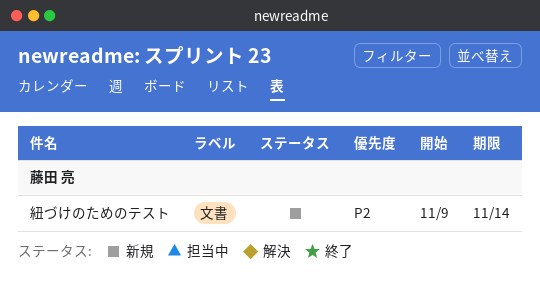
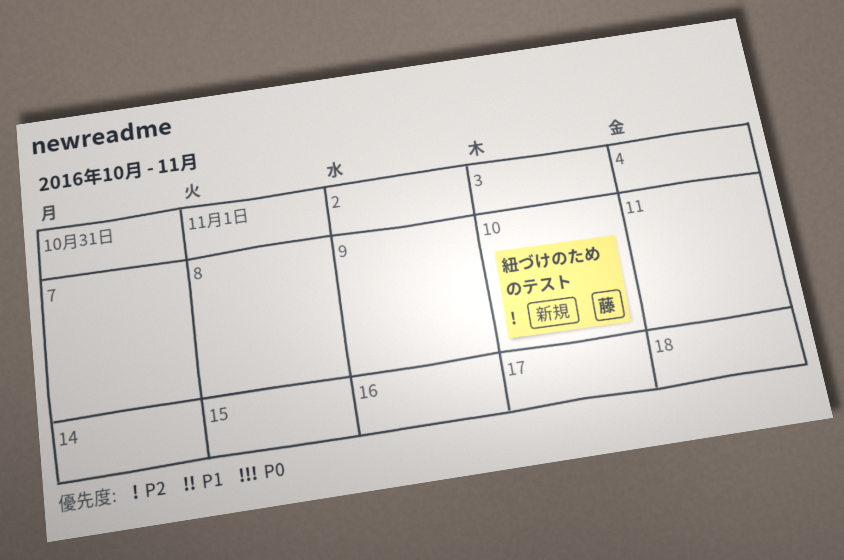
紐づけのためのテスト, due: Nov 14 -> Nov 10

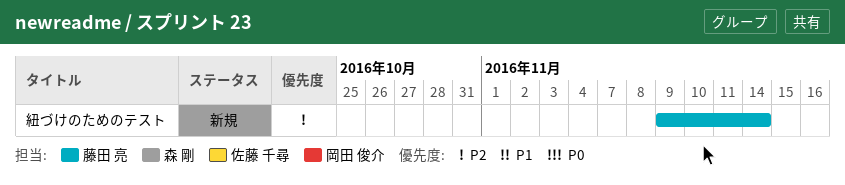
紐づけのためのテスト, due: Nov 10 -> Nov 14

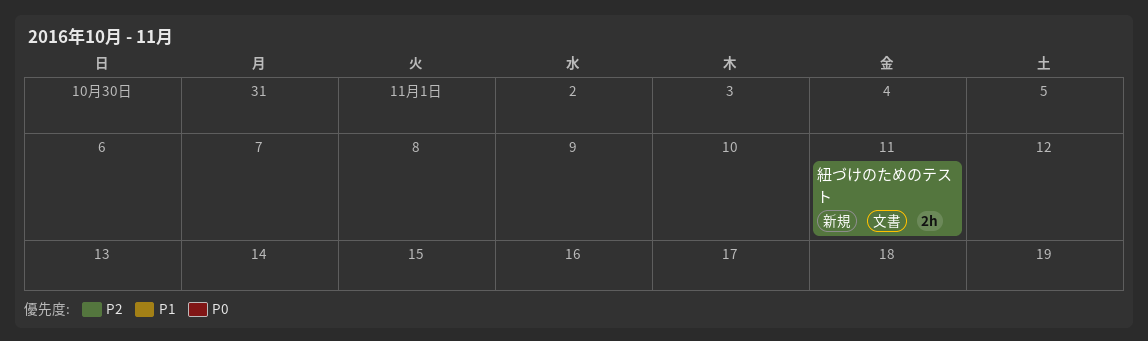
紐づけのためのテスト, due: Nov 14 -> Nov 11

